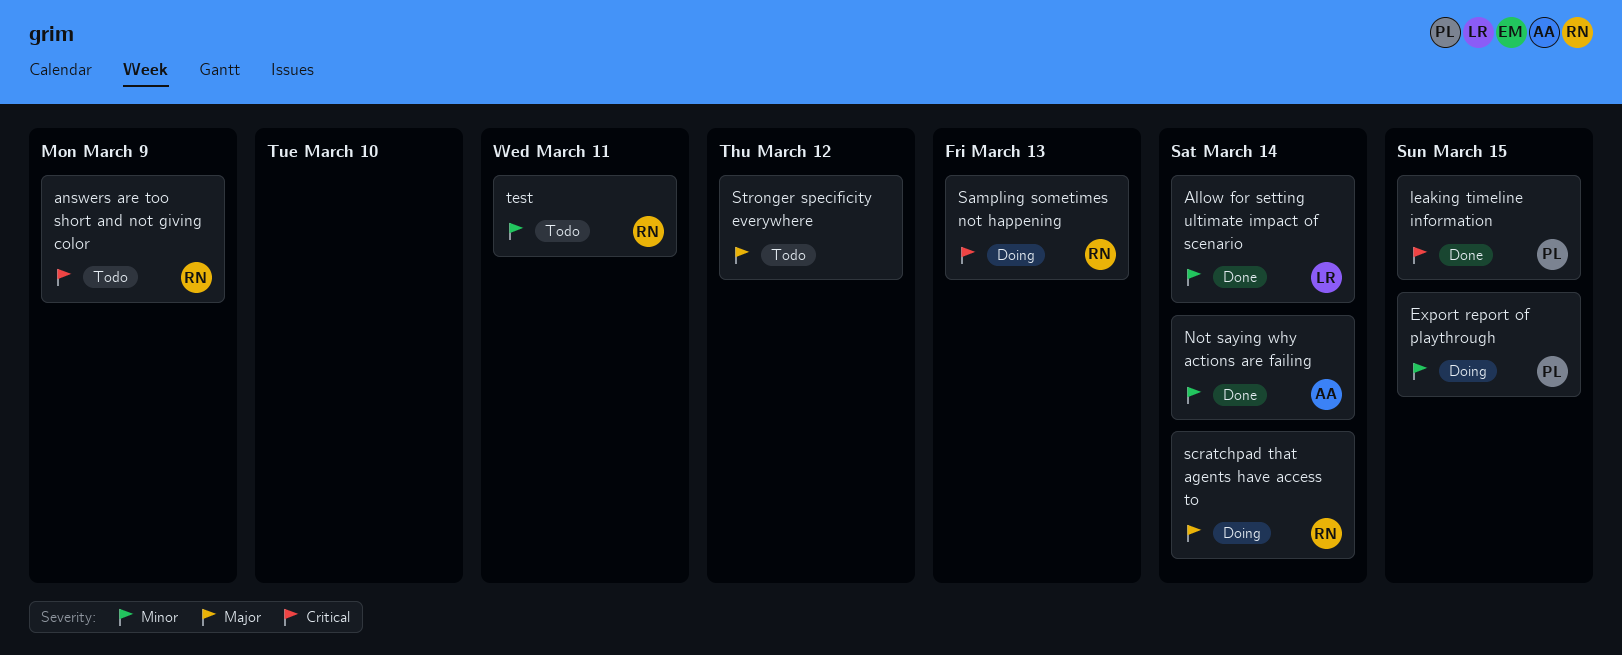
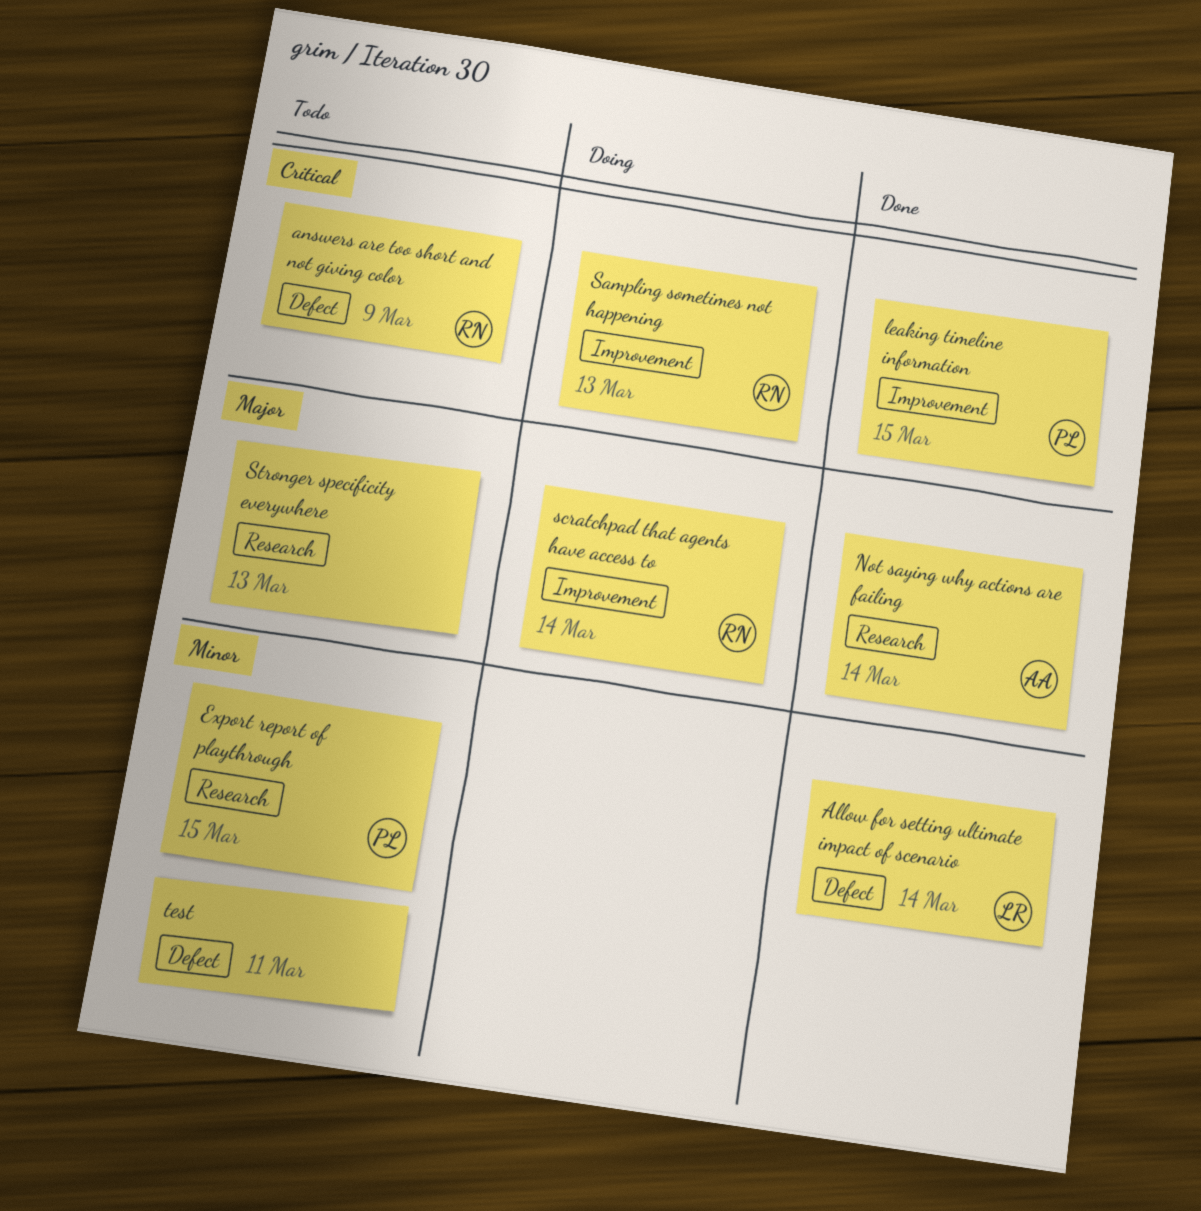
Export report of playthrough, status: Doing -> Todo
Not saying why actions are failing, priority: Minor -> Major
Stronger specificity everywhere, due: Mar 12 -> Mar 13
test, owner: RN -> none

